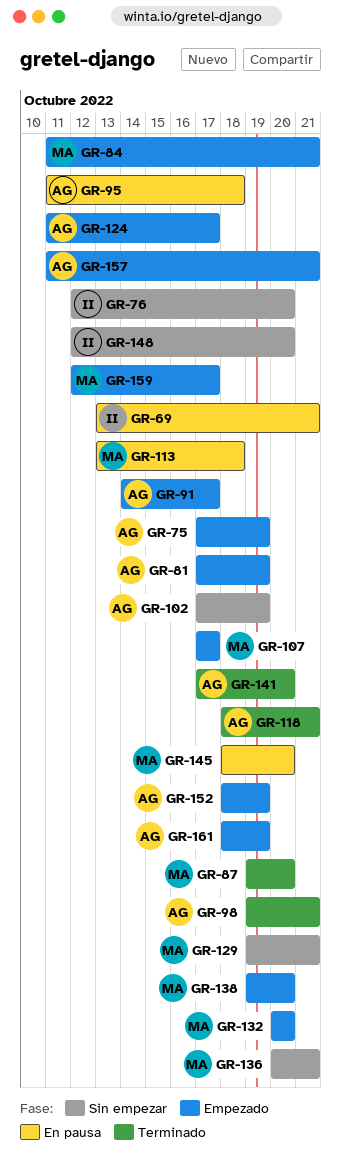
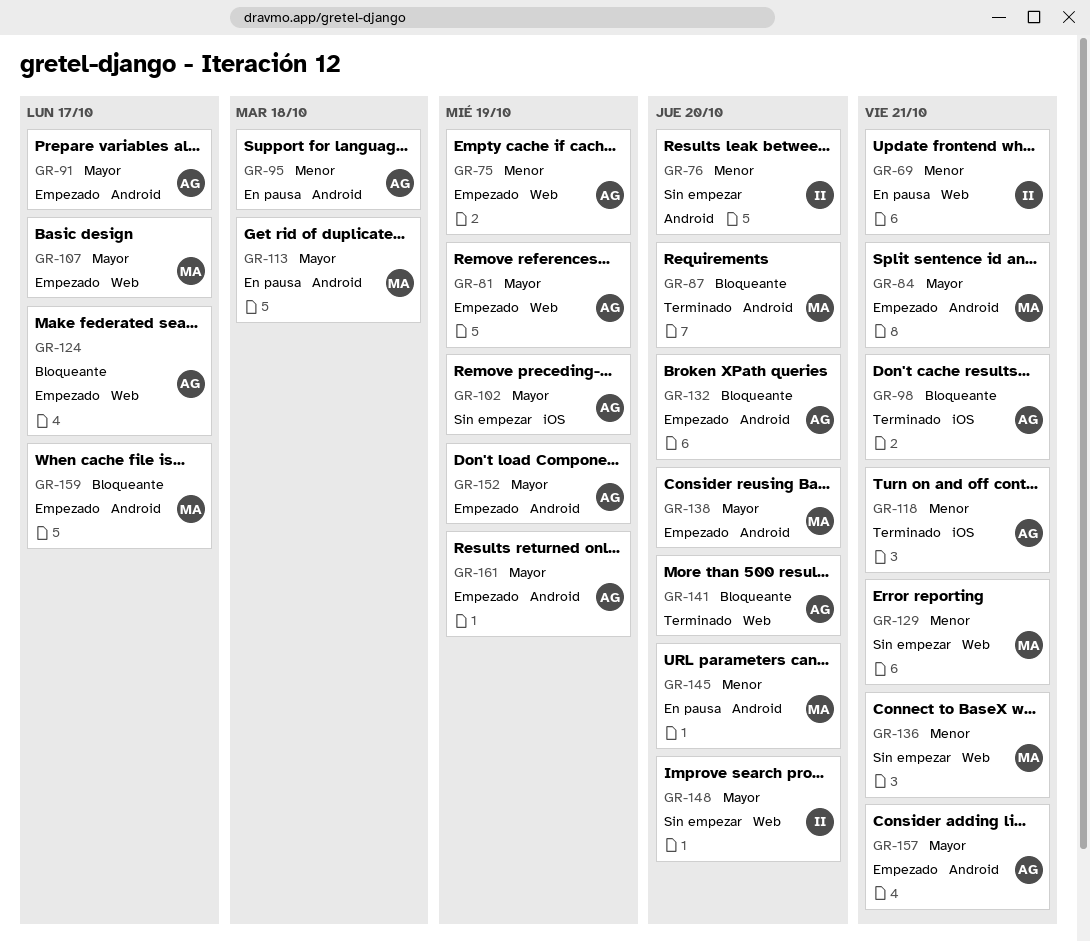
GR-132, owner: MA -> AG

